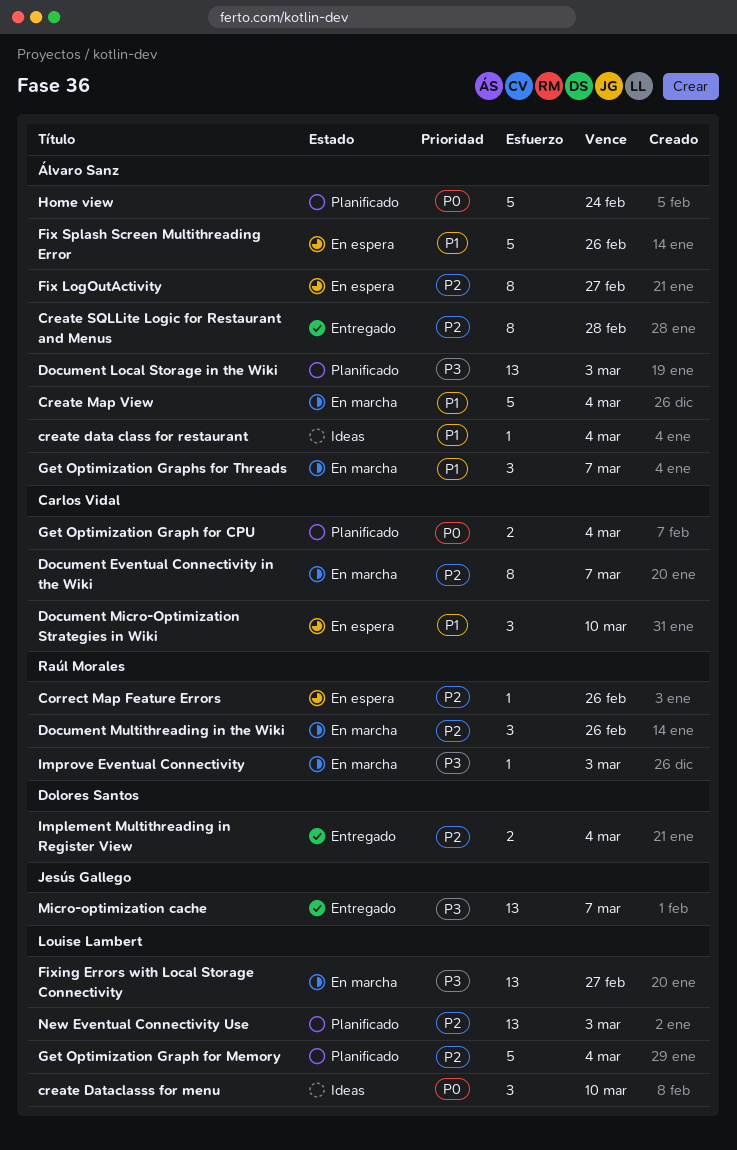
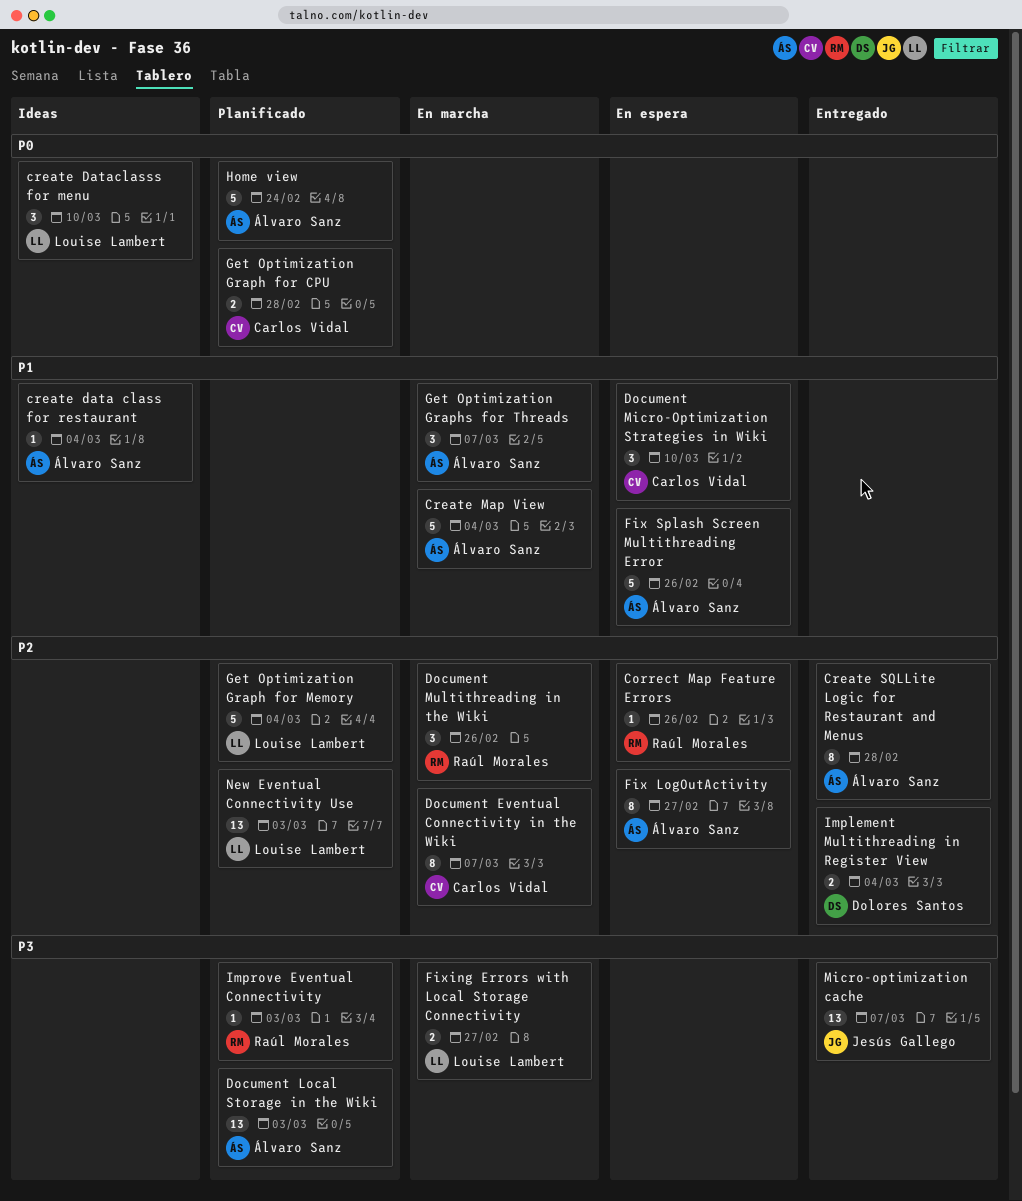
Fixing Errors with Local Storage Connectivity, estimate: 13 -> 2
Get Optimization Graph for CPU, due: Mar 4 -> Feb 28
Improve Eventual Connectivity, status: En marcha -> Planificado

